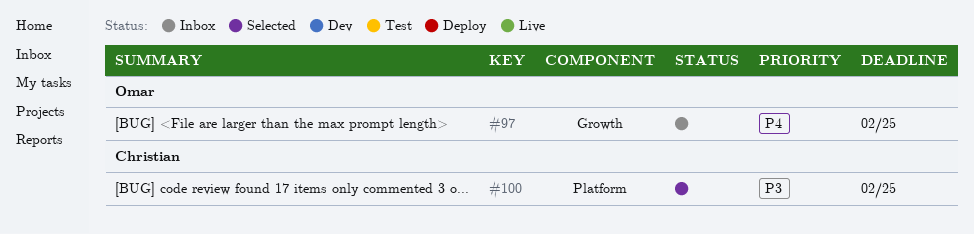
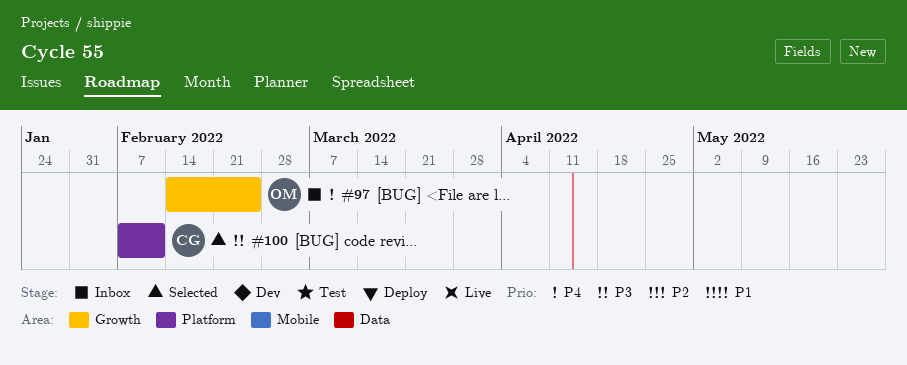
#100, due: Feb 25 -> Feb 11

